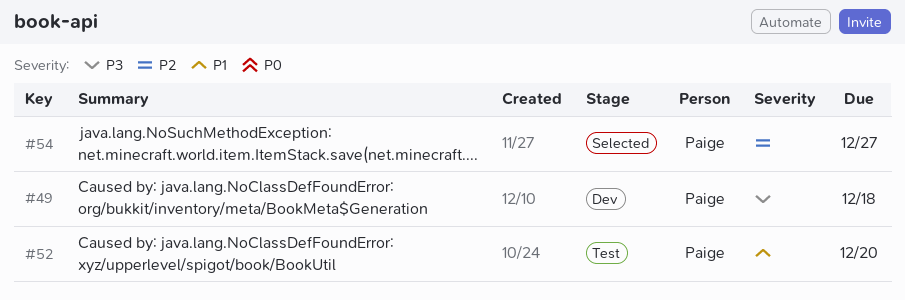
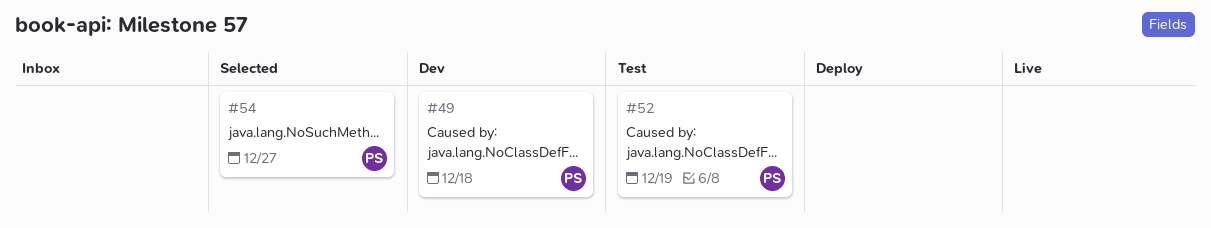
#52, due: Dec 20 -> Dec 19

